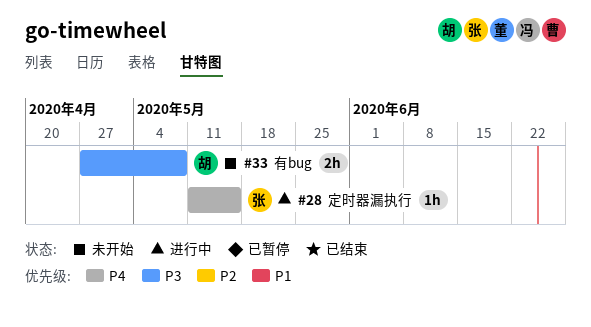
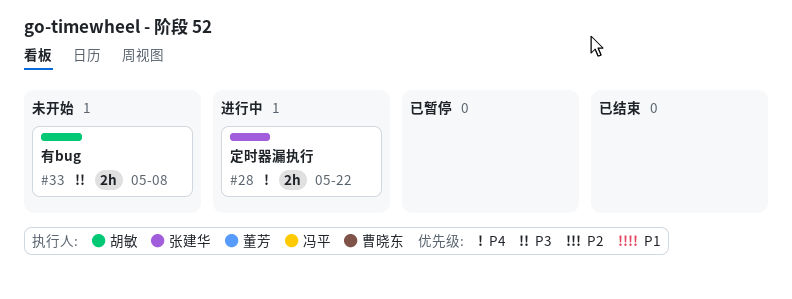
#28, estimate: 1h -> 2h
#28, due: May 15 -> May 22

